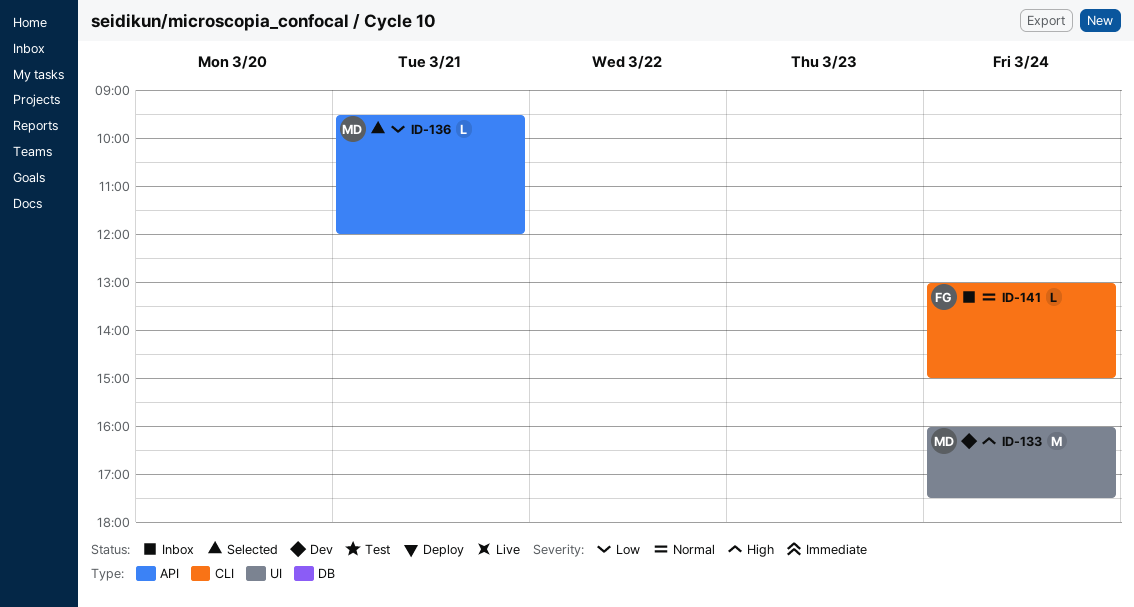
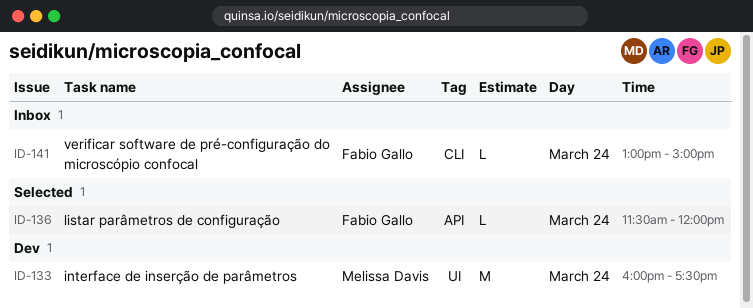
ID-136, owner: Melissa Davis -> Fabio Gallo
ID-136, day: Mar 21 -> Mar 24
ID-136, begins: 09:30 -> 11:30

